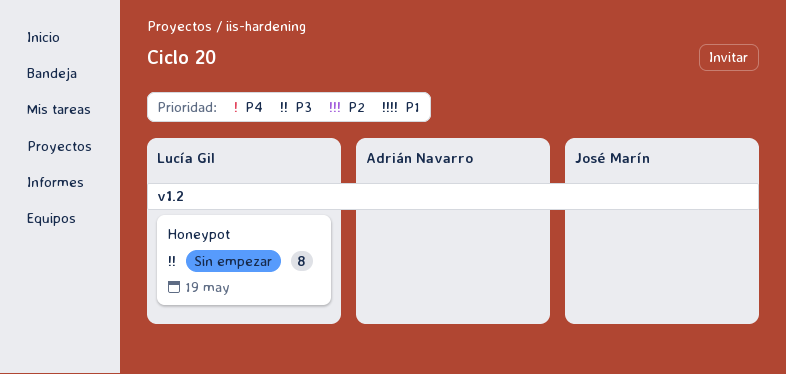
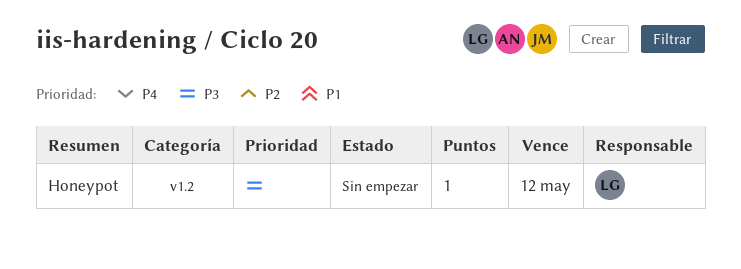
Honeypot, estimate: 8 -> 1
Honeypot, due: May 19 -> May 12

